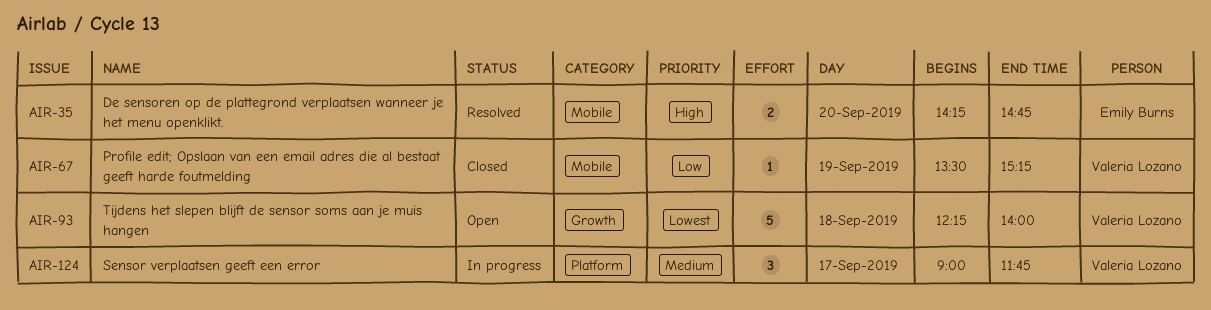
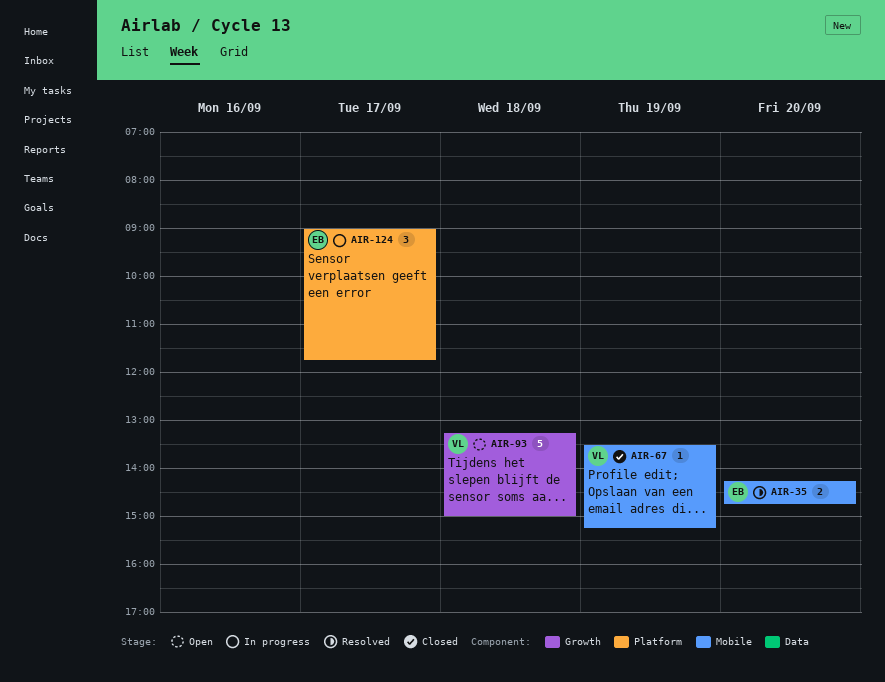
AIR-93, begins: 12:15 -> 13:15
AIR-93, ends: 14:00 -> 15:00
AIR-124, owner: Valeria Lozano -> Emily Burns

